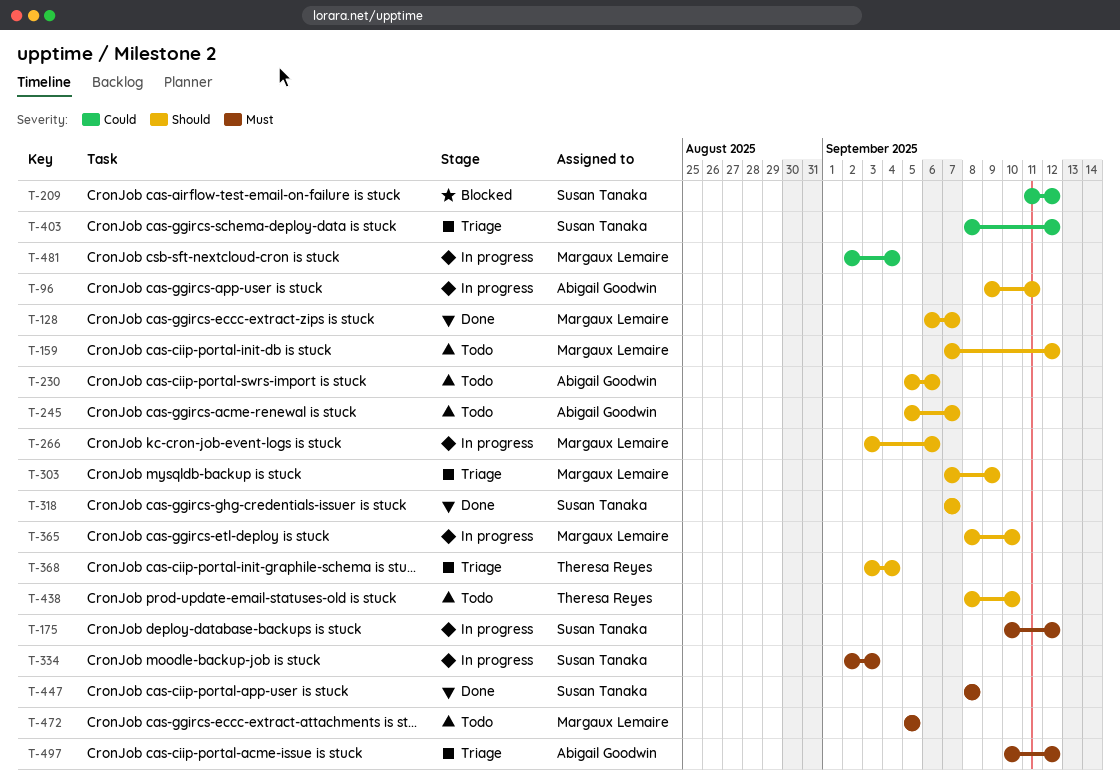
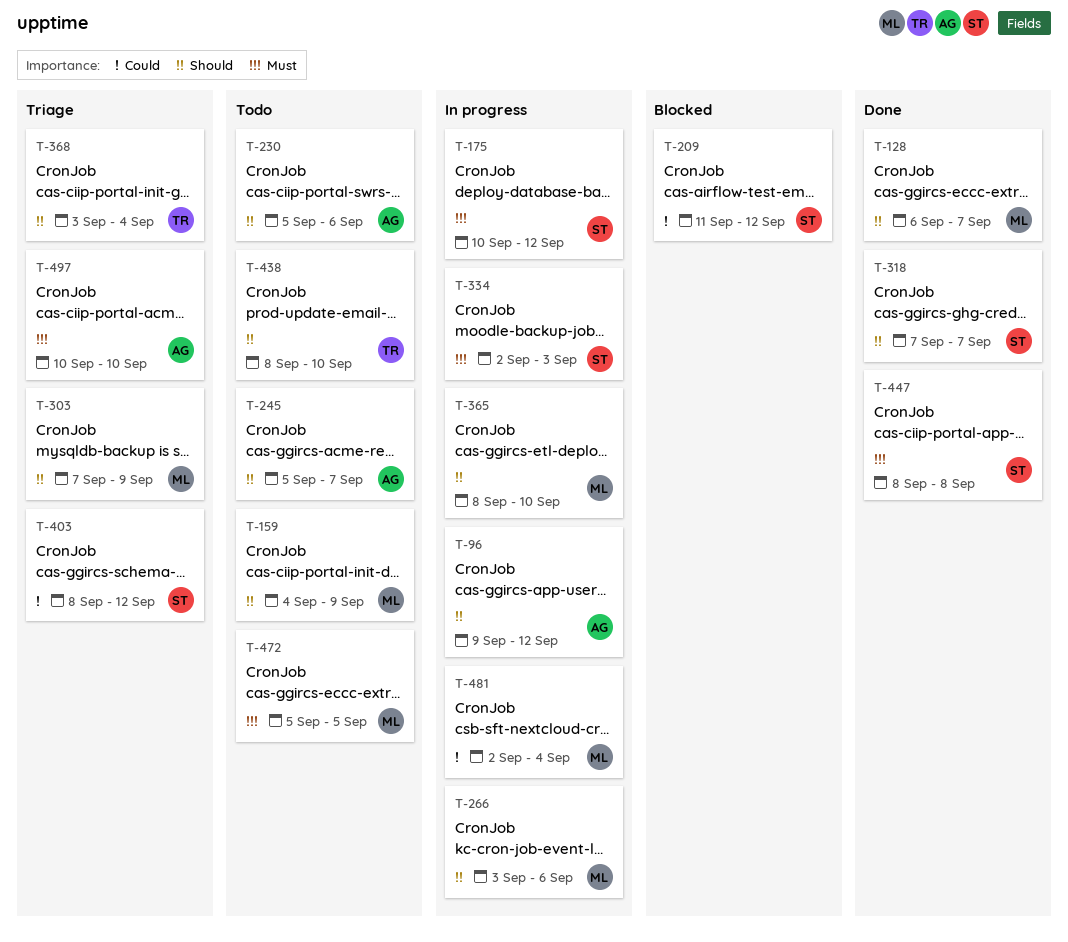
T-96, due: Sep 11 -> Sep 12
T-159, start: Sep 7 -> Sep 4
T-159, due: Sep 12 -> Sep 9
T-497, due: Sep 12 -> Sep 10

